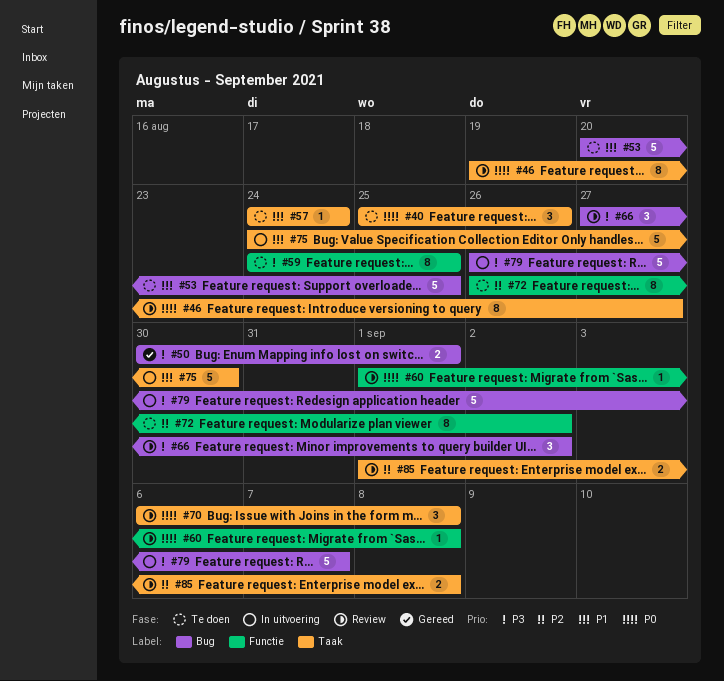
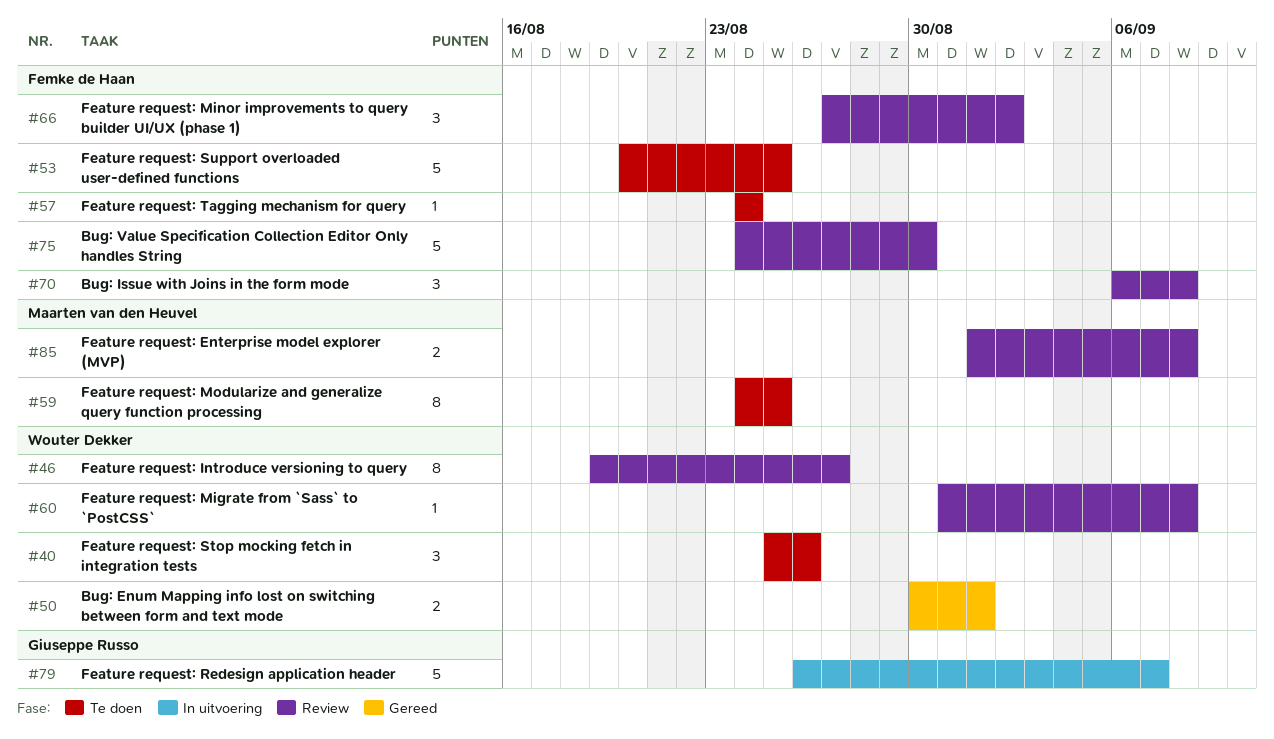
#60, start: Sep 1 -> Aug 31
#72: present -> none
#75, status: In uitvoering -> Review

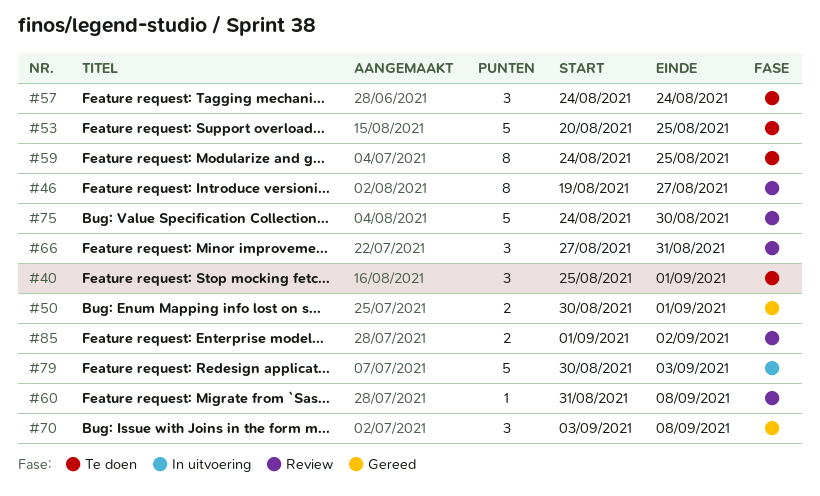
#40, due: Aug 26 -> Sep 1
#57, estimate: 1 -> 3
#66, due: Sep 2 -> Aug 31
#70, status: Review -> Gereed
#70, start: Sep 6 -> Sep 3
#79, start: Aug 26 -> Aug 30
#79, due: Sep 7 -> Sep 3
#85, due: Sep 8 -> Sep 2

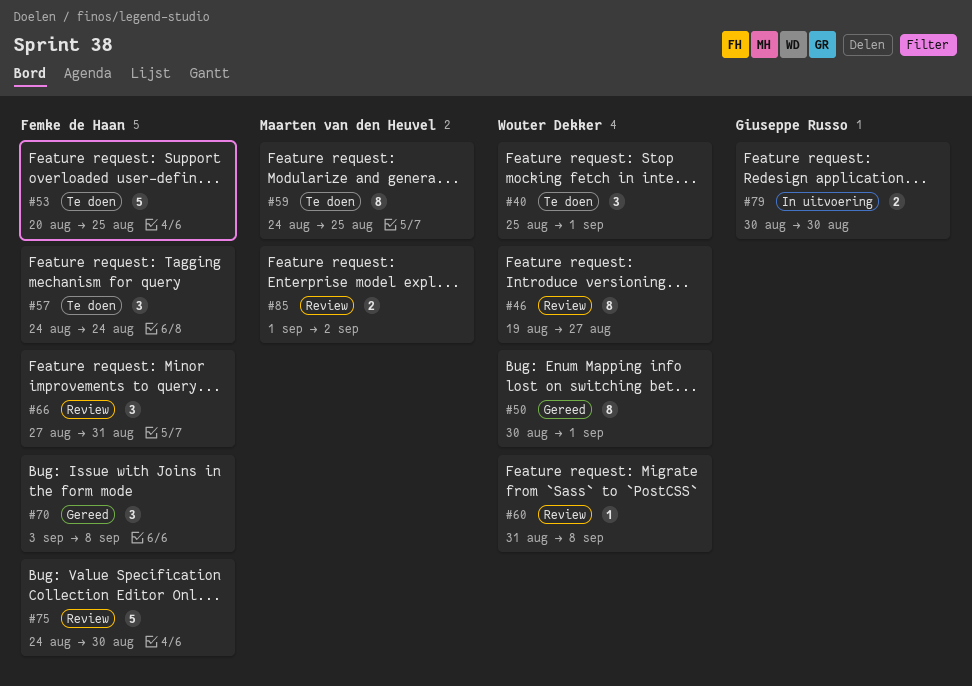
#50, estimate: 2 -> 8
#79, estimate: 5 -> 2
#79, due: Sep 3 -> Aug 30

